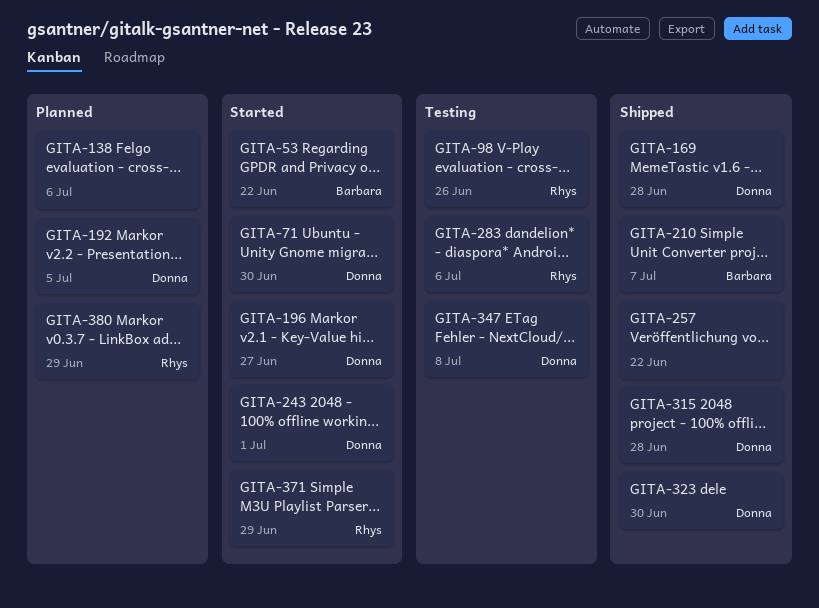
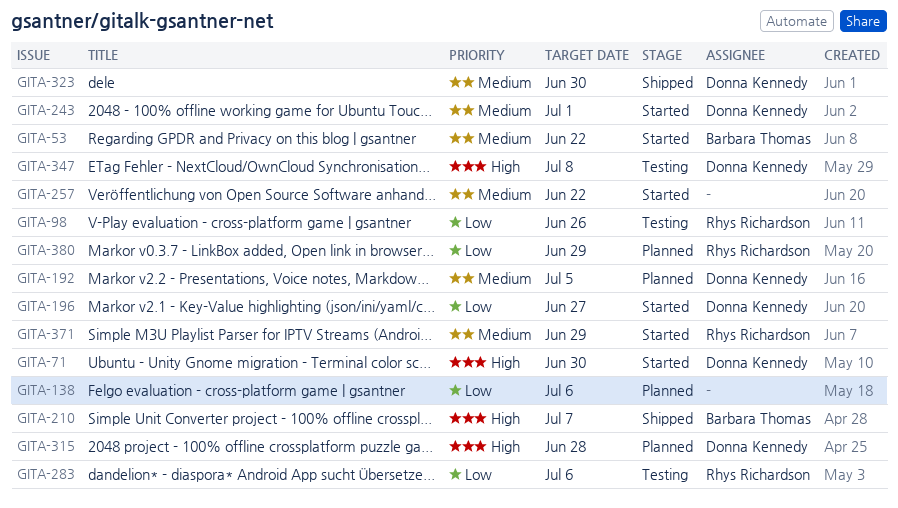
GITA-169: present -> none
GITA-257, status: Shipped -> Started
GITA-315, status: Shipped -> Planned

